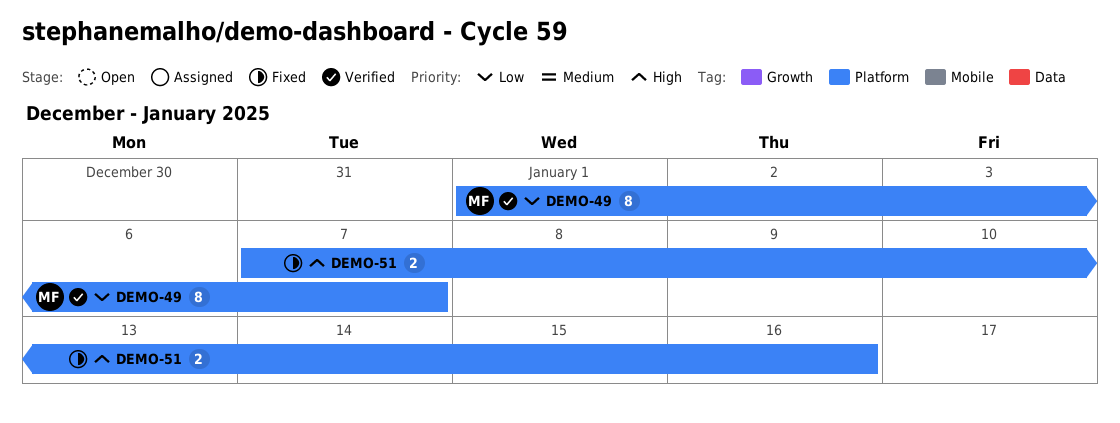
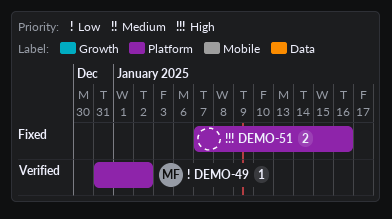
DEMO-49, estimate: 8 -> 1
DEMO-49, start: Jan 1 -> Dec 31
DEMO-49, due: Jan 7 -> Jan 2

